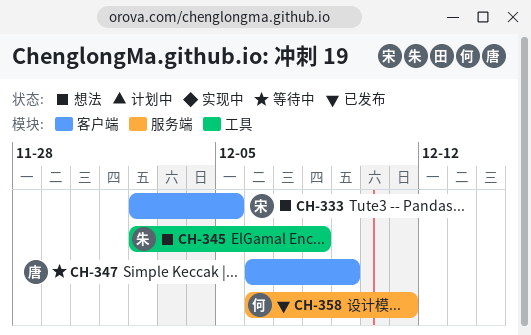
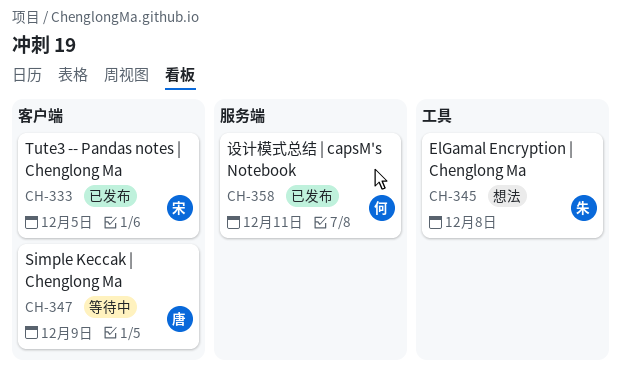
CH-333, status: 想法 -> 已发布

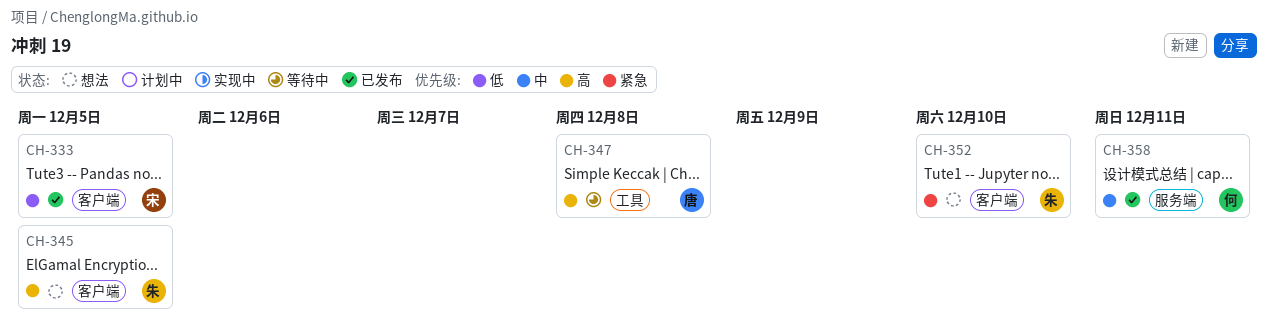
CH-345, label: 工具 -> 客户端
CH-345, due: Dec 8 -> Dec 5
CH-347, label: 客户端 -> 工具
CH-347, due: Dec 9 -> Dec 8
CH-352: none -> present

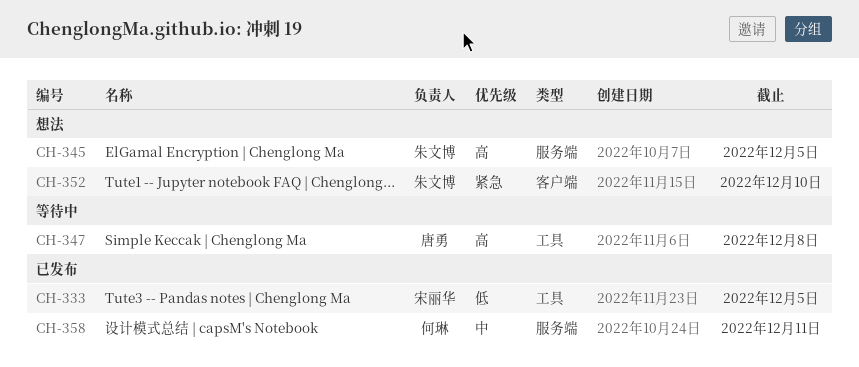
CH-333, label: 客户端 -> 工具
CH-345, label: 客户端 -> 服务端

